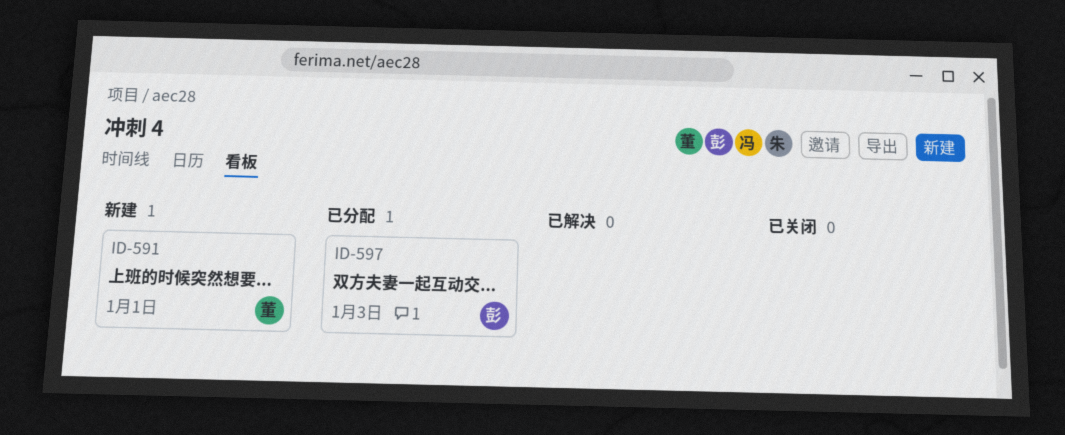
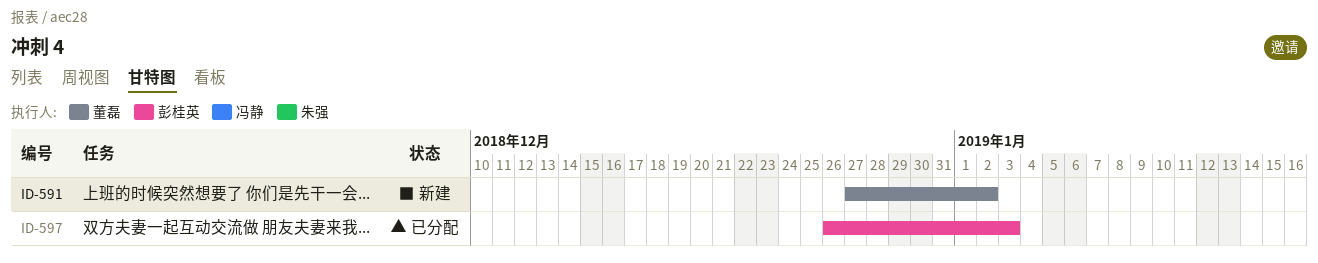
ID-591, due: Jan 1 -> Jan 2

